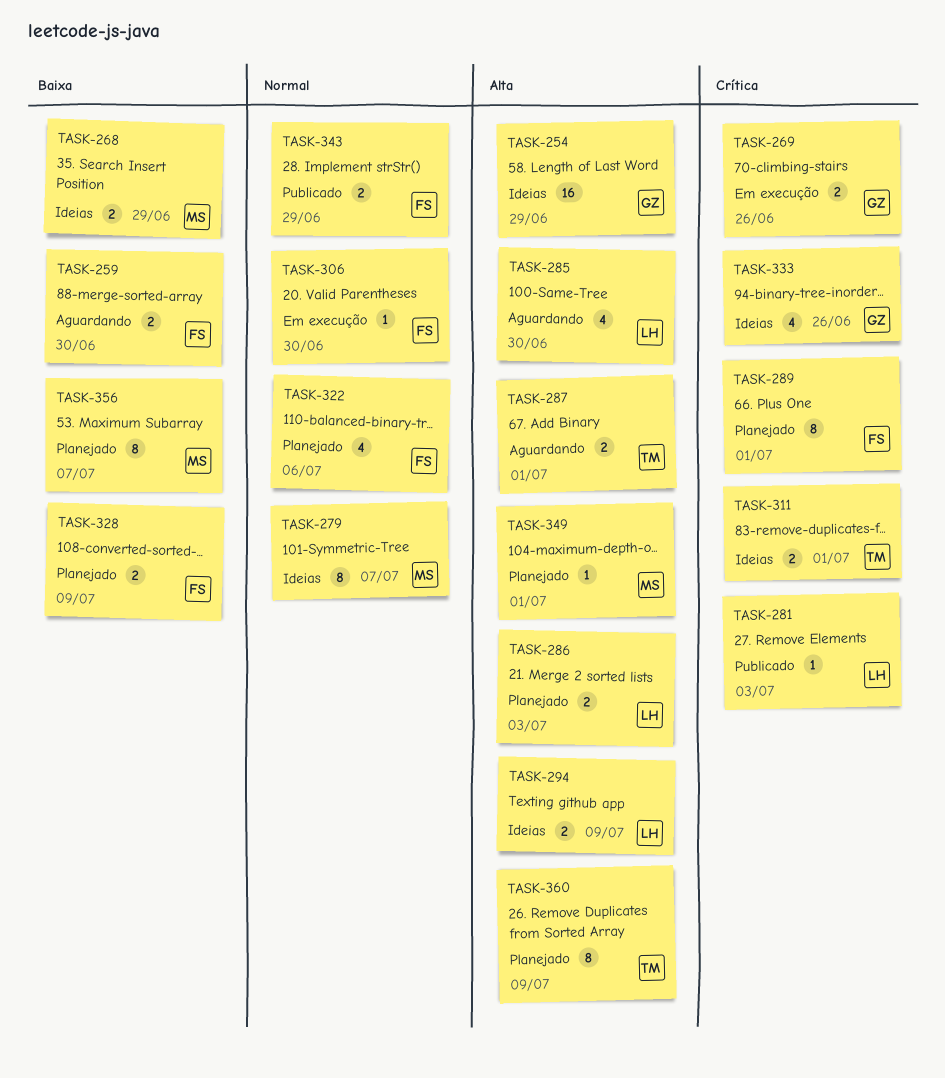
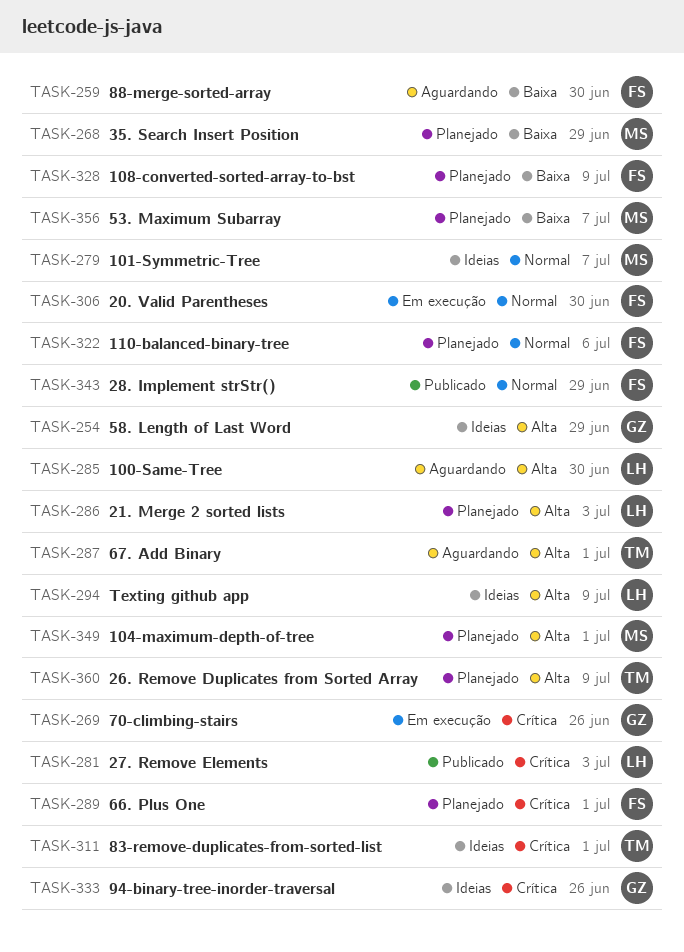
TASK-268, status: Ideias -> Planejado

